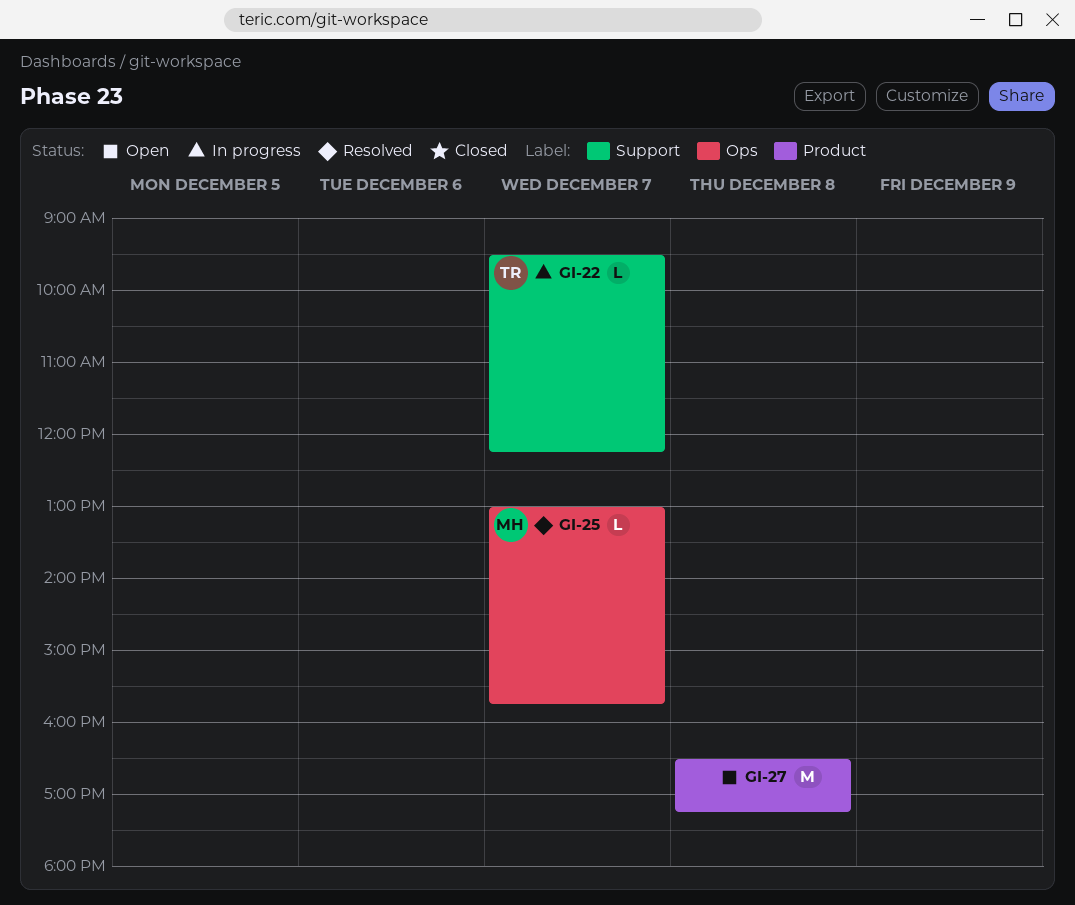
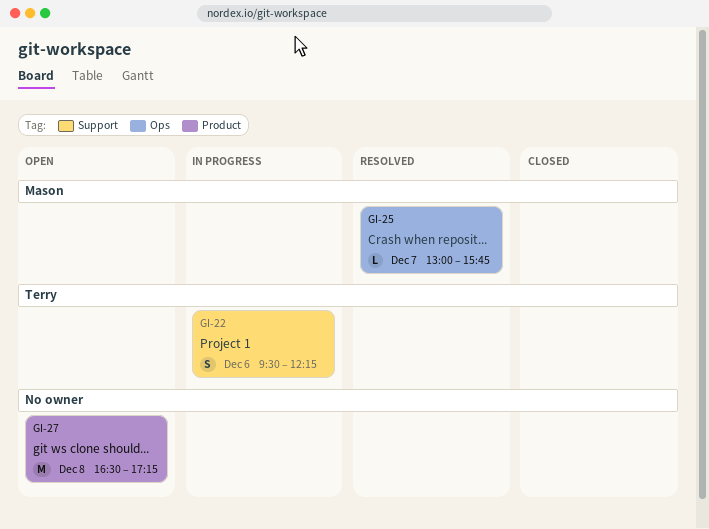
GI-22, estimate: L -> S
GI-22, day: Dec 7 -> Dec 6

